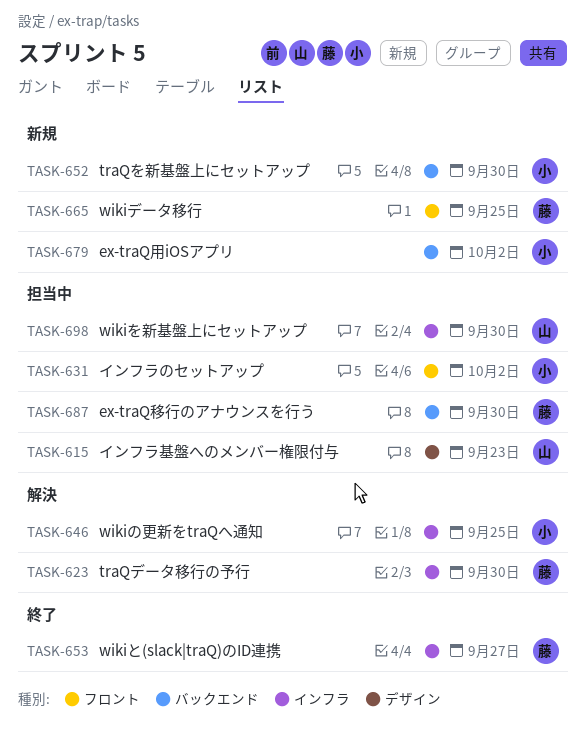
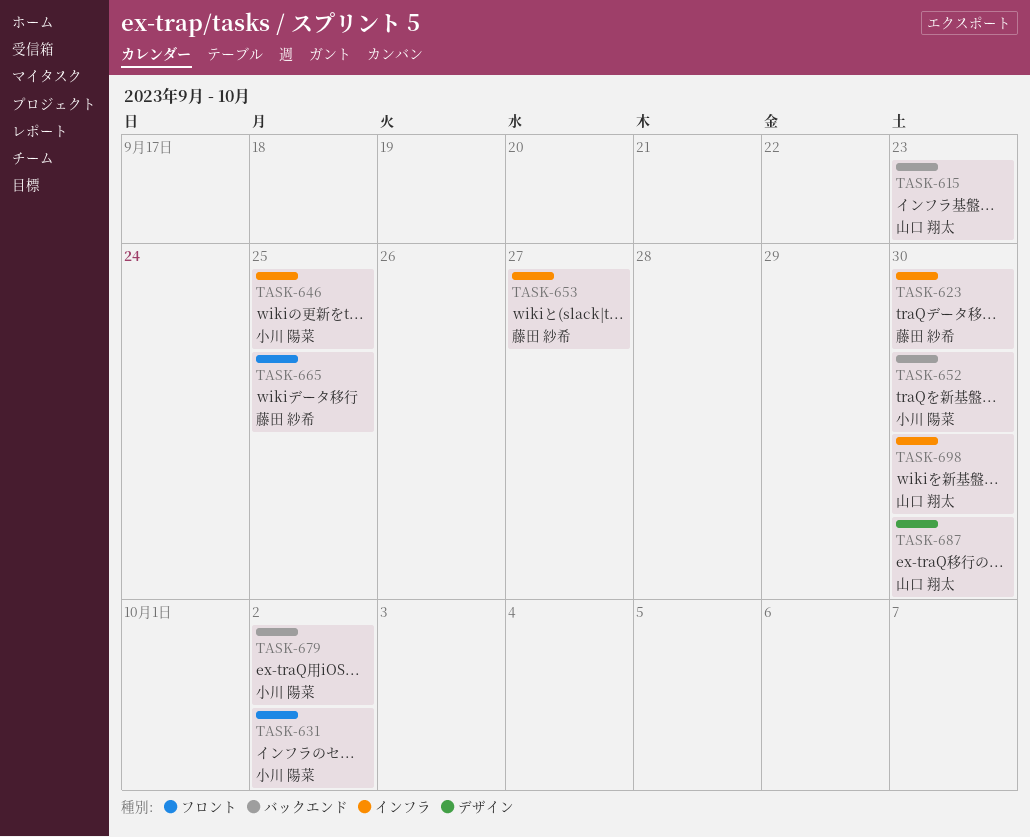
TASK-615, label: デザイン -> バックエンド
TASK-687, owner: 藤田 紗希 -> 山口 翔太
TASK-687, label: バックエンド -> デザイン

